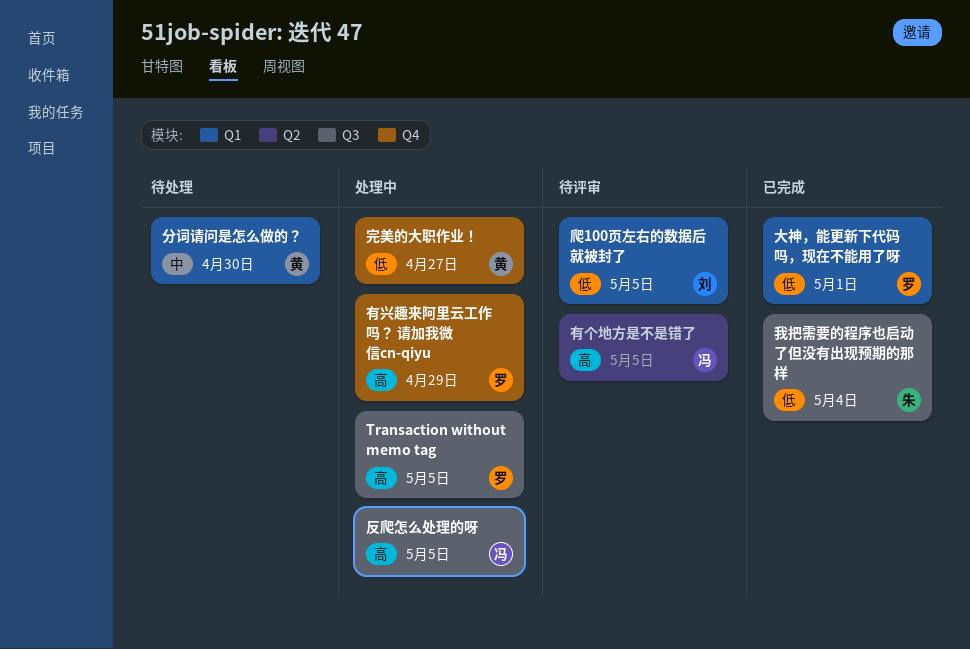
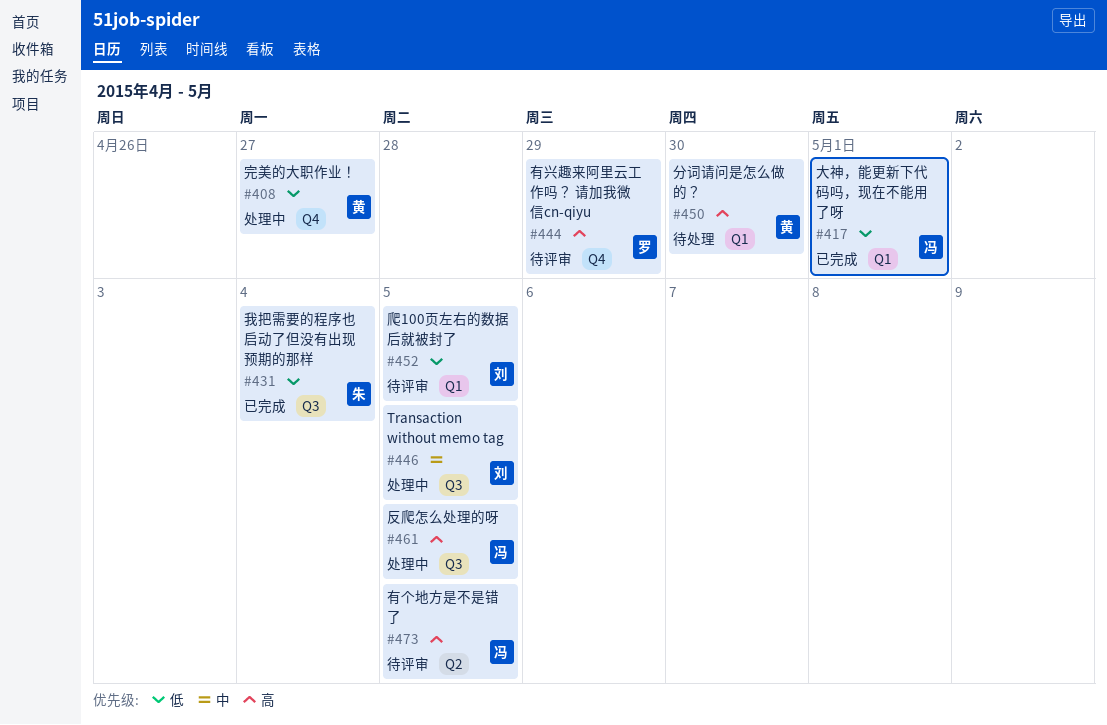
Transaction without memo tag, owner: 罗 -> 刘
Transaction without memo tag, priority: 高 -> 中
分词请问是怎么做的？, priority: 中 -> 高
大神，能更新下代码吗，现在不能用了呀, owner: 罗 -> 冯
有兴趣来阿里云工作吗？ 请加我微信cn-qiyu, status: 处理中 -> 待评审

